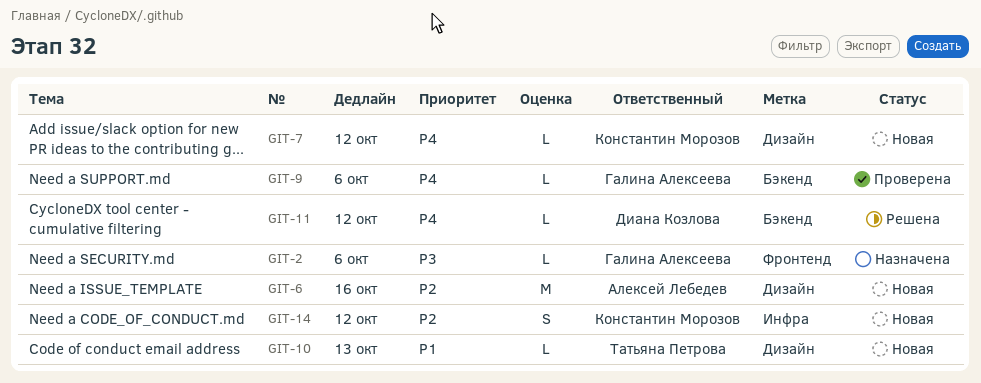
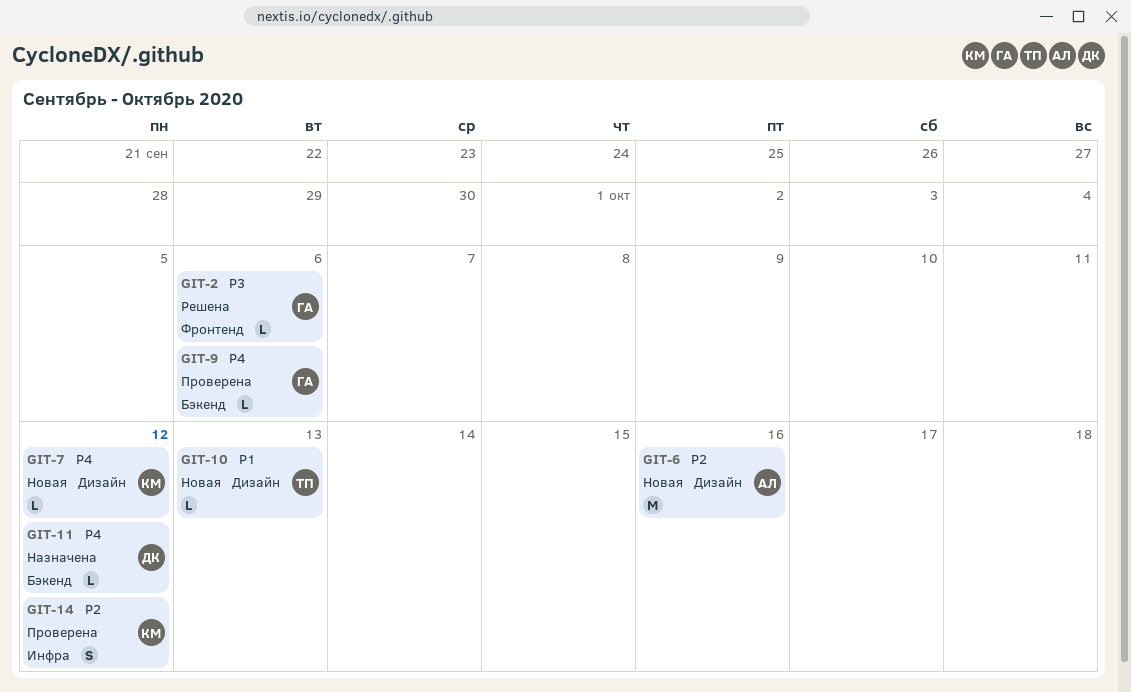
GIT-2, status: Назначена -> Решена
GIT-11, status: Решена -> Назначена
GIT-14, status: Новая -> Проверена

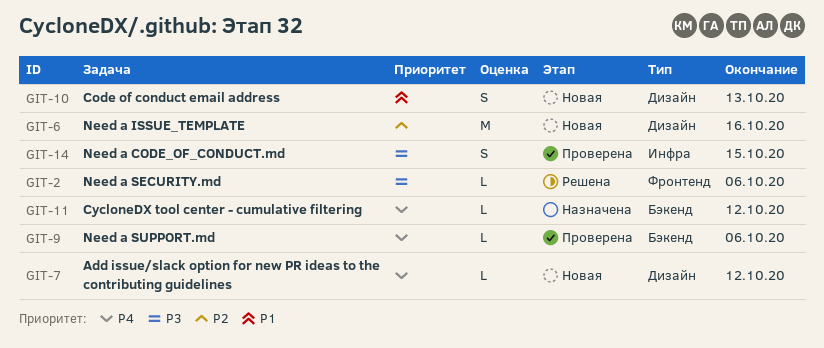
GIT-10, estimate: L -> S
GIT-14, priority: P2 -> P3
GIT-14, due: Oct 12 -> Oct 15

